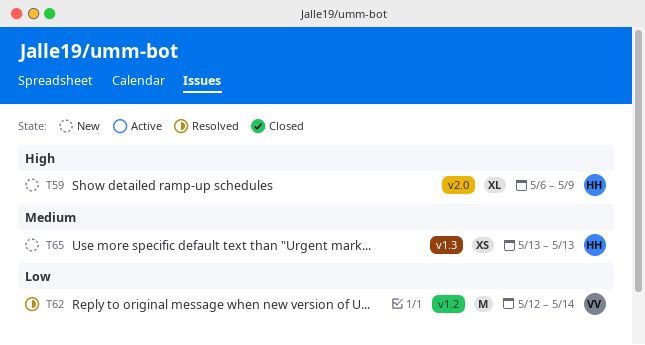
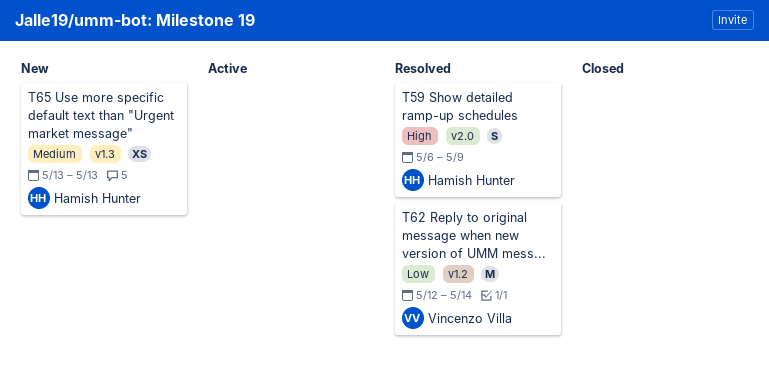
T59, status: New -> Resolved
T59, estimate: XL -> S

